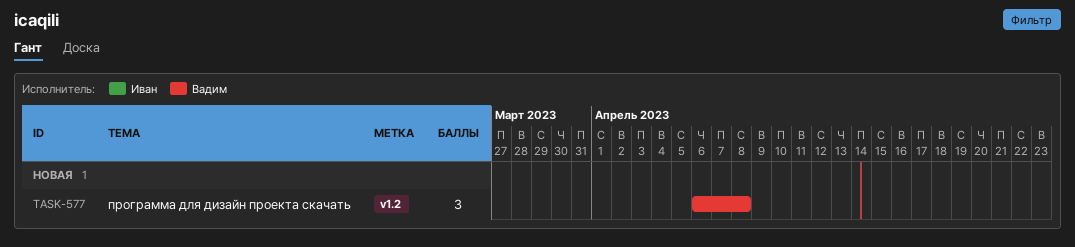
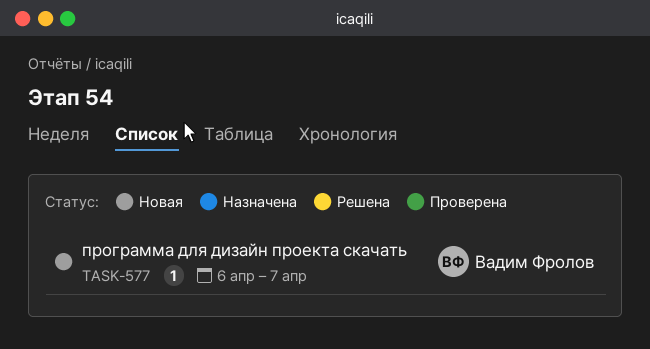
TASK-577, estimate: 3 -> 1
TASK-577, due: Apr 8 -> Apr 7

